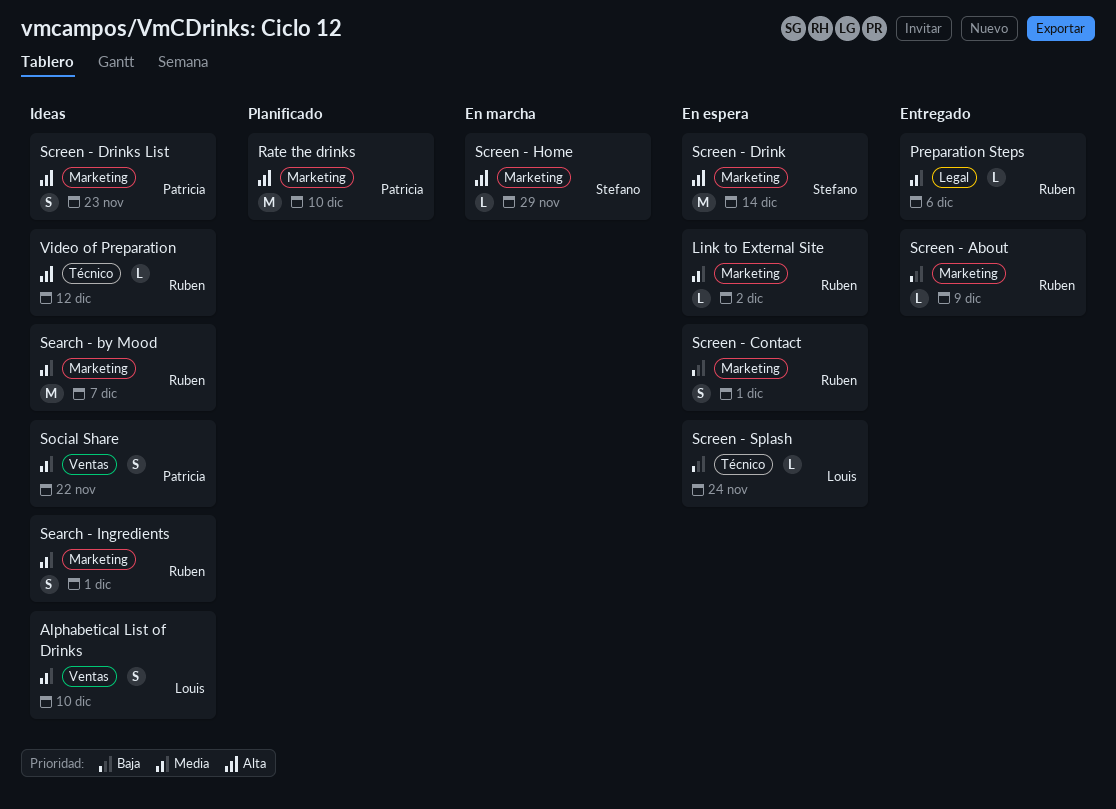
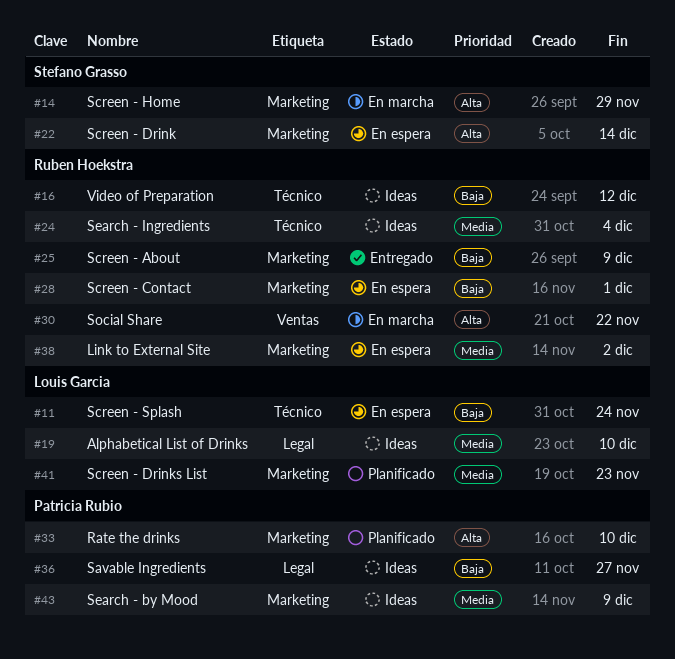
Alphabetical List of Drinks, label: Ventas -> Legal
Preparation Steps: present -> none
Savable Ingredients: none -> present
Screen - Drinks List, status: Ideas -> Planificado
Screen - Drinks List, owner: Patricia Rubio -> Louis Garcia
Screen - Drinks List, priority: Alta -> Media
Search - by Mood, owner: Ruben Hoekstra -> Patricia Rubio
Search - by Mood, due: Dec 7 -> Dec 9
Search - Ingredients, label: Marketing -> Técnico
Search - Ingredients, due: Dec 1 -> Dec 4
Social Share, status: Ideas -> En marcha
Social Share, owner: Patricia Rubio -> Ruben Hoekstra
Social Share, priority: Media -> Alta
Video of Preparation, priority: Alta -> Baja

